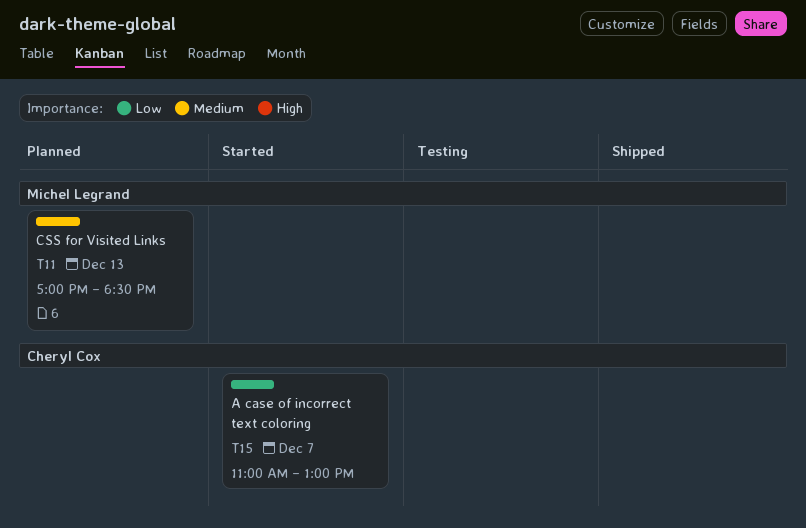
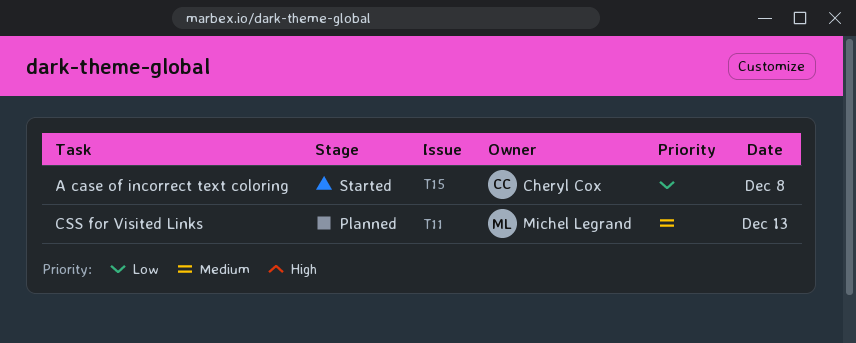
T15, day: Dec 7 -> Dec 8

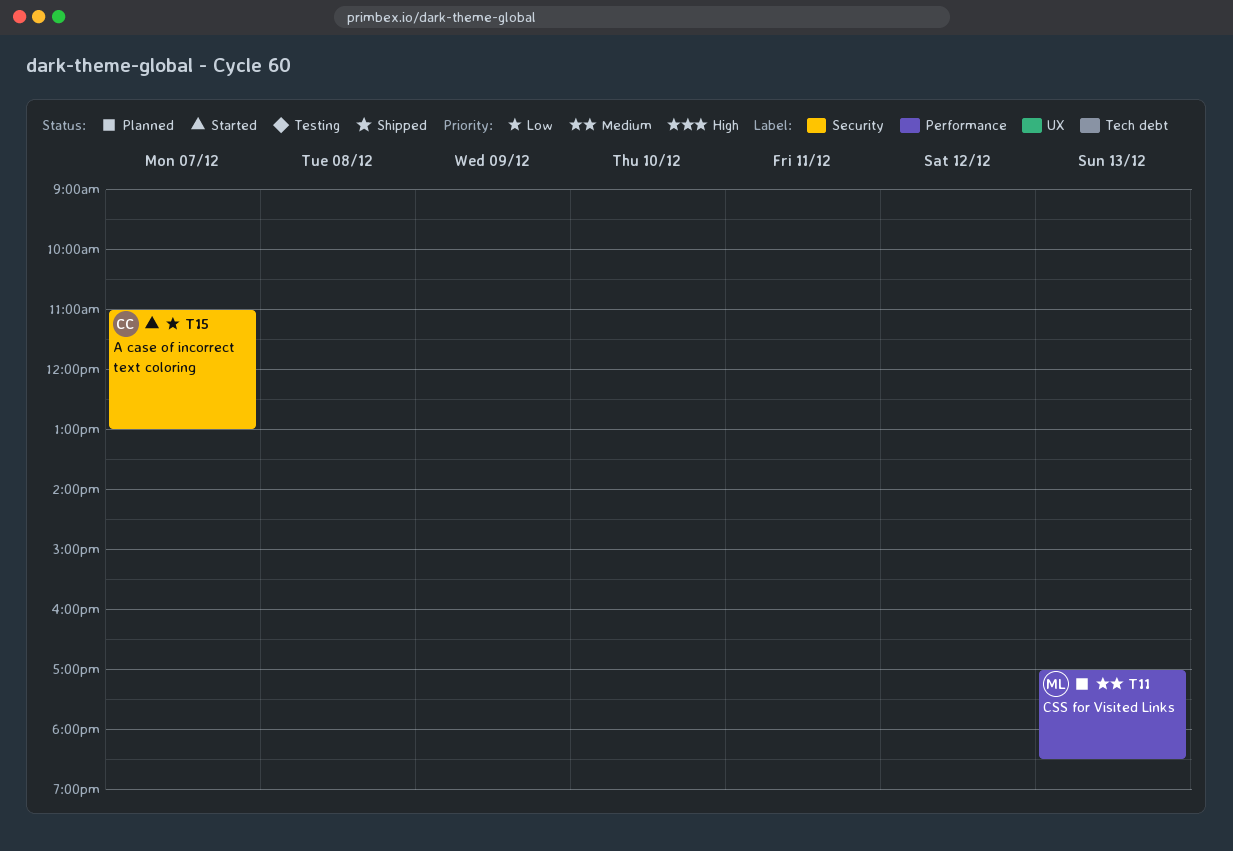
T15, day: Dec 8 -> Dec 7

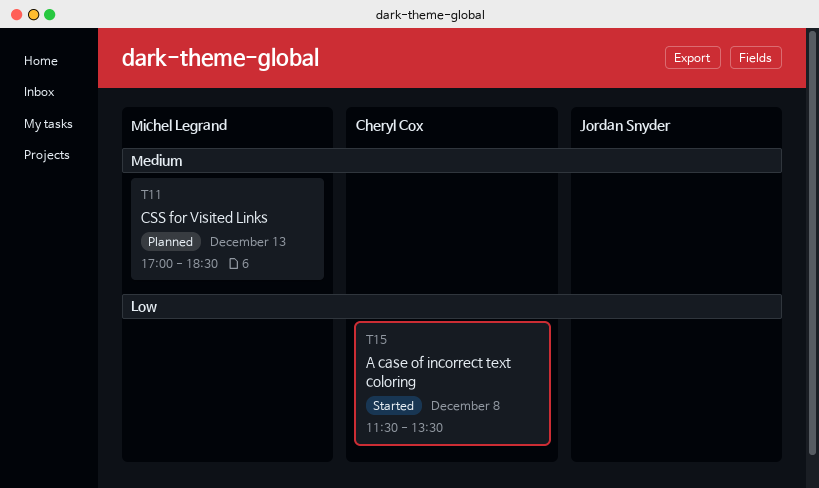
T15, day: Dec 7 -> Dec 8
T15, begins: 11:00 -> 11:30
T15, ends: 13:00 -> 13:30

